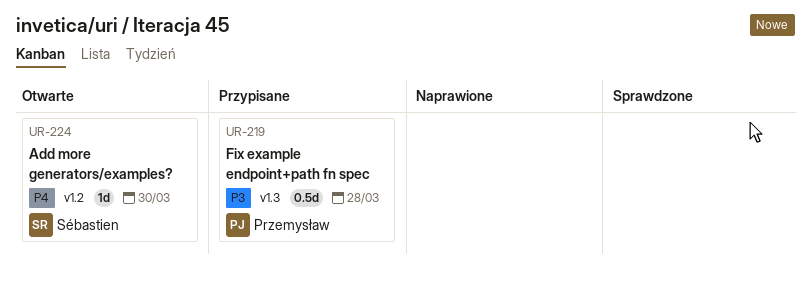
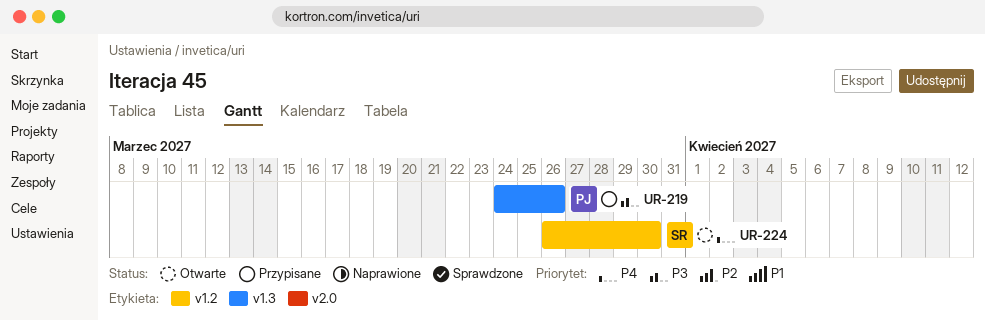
UR-219, due: Mar 28 -> Mar 26

